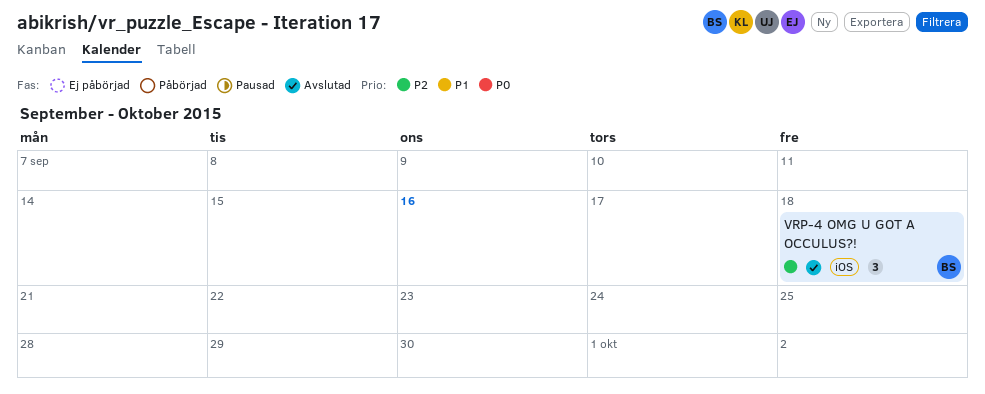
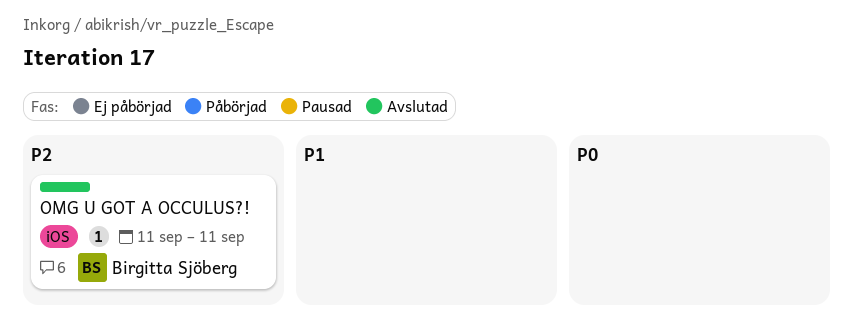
OMG U GOT A OCCULUS?!, estimate: 3 -> 1
OMG U GOT A OCCULUS?!, due: Sep 18 -> Sep 11

